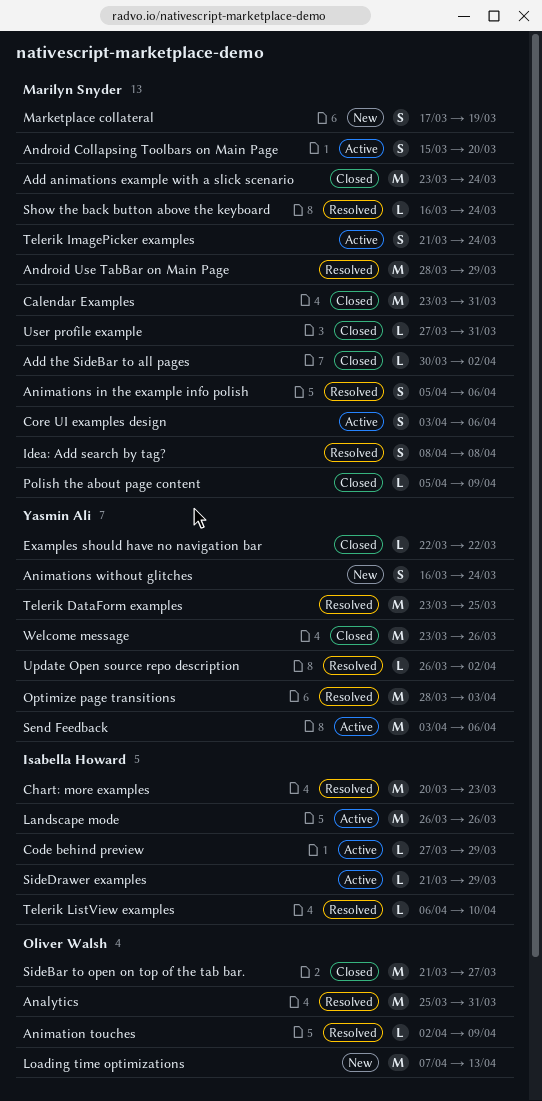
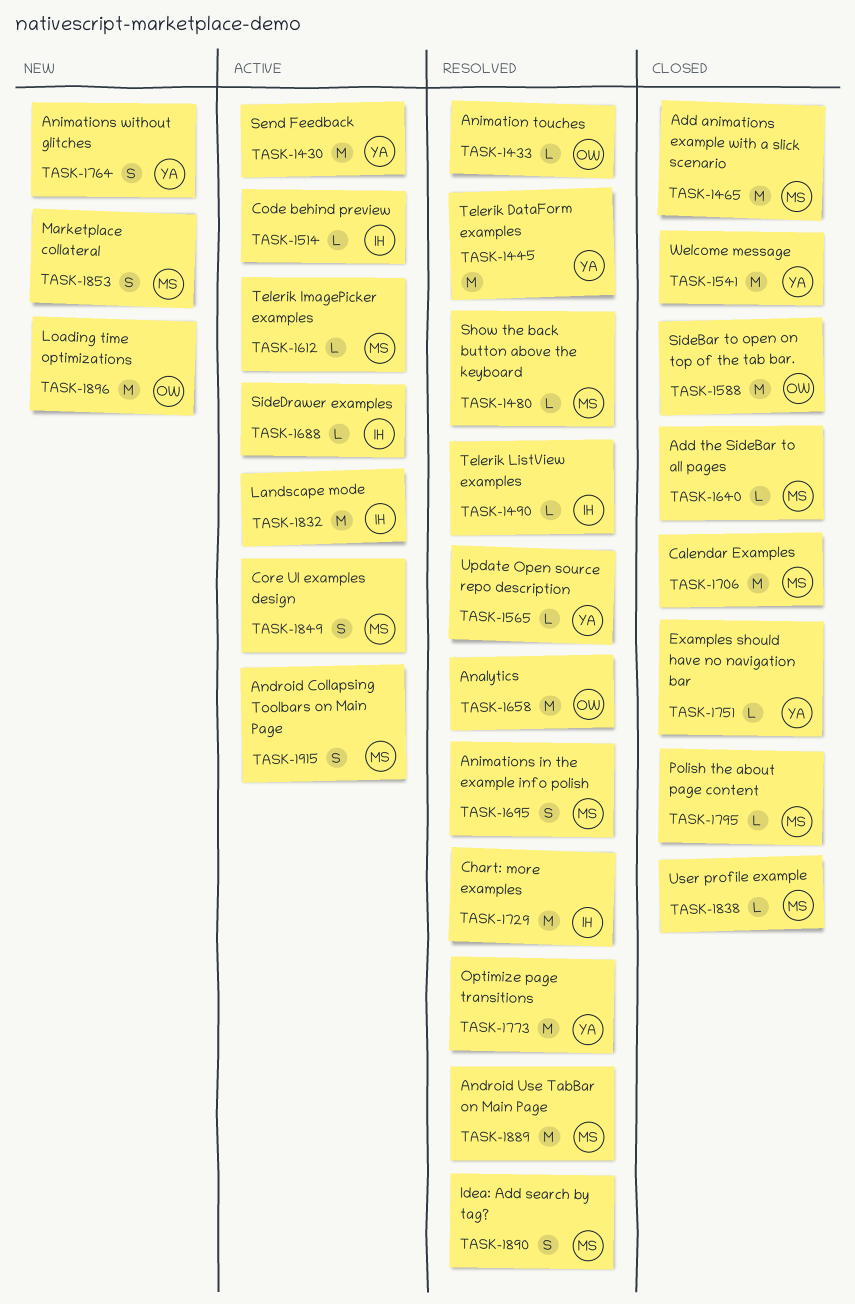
Telerik ImagePicker examples, estimate: S -> L

